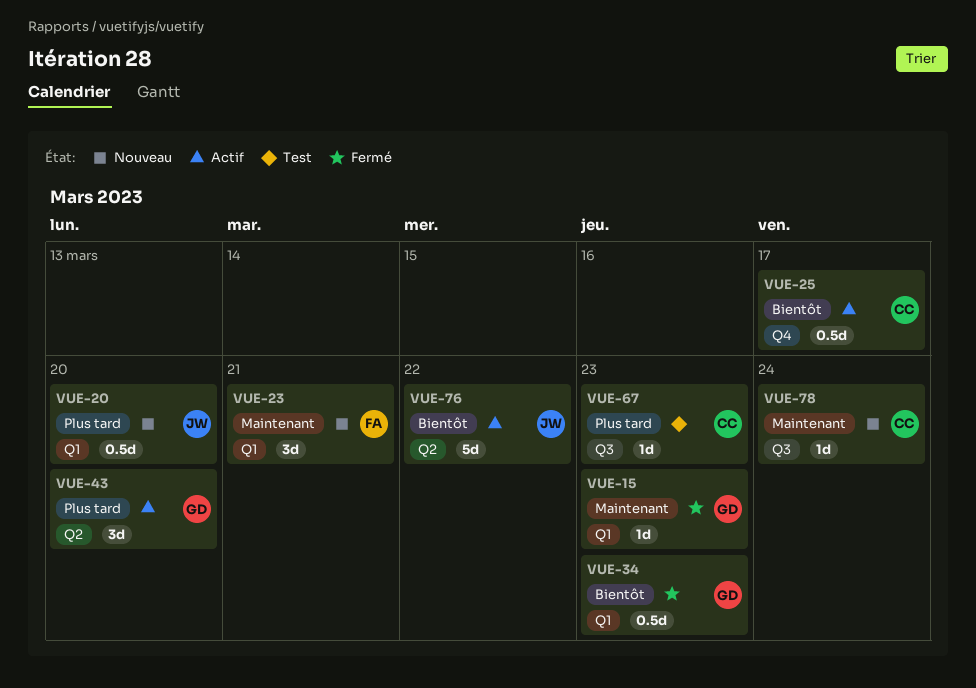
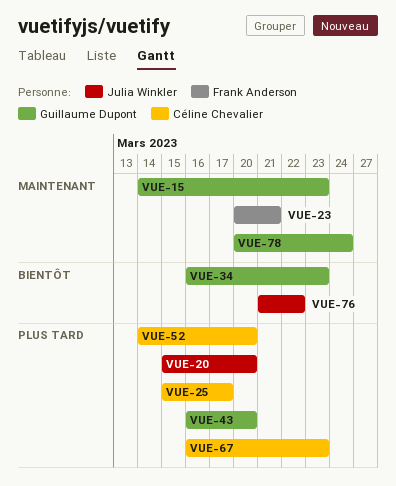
VUE-25, priority: Bientôt -> Plus tard
VUE-52: none -> present
VUE-78, owner: Céline Chevalier -> Guillaume Dupont

